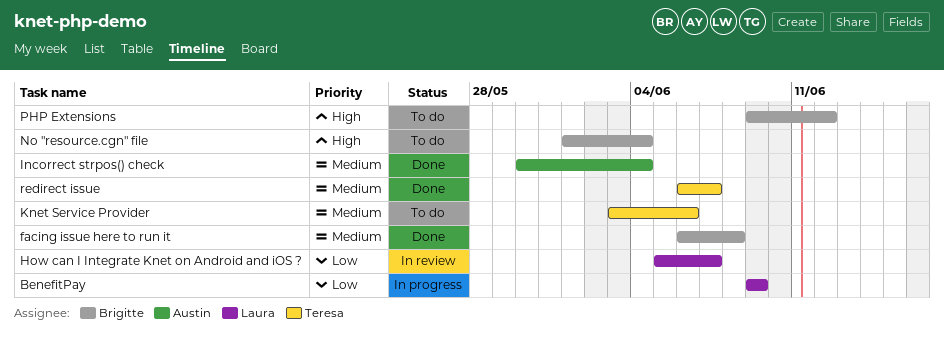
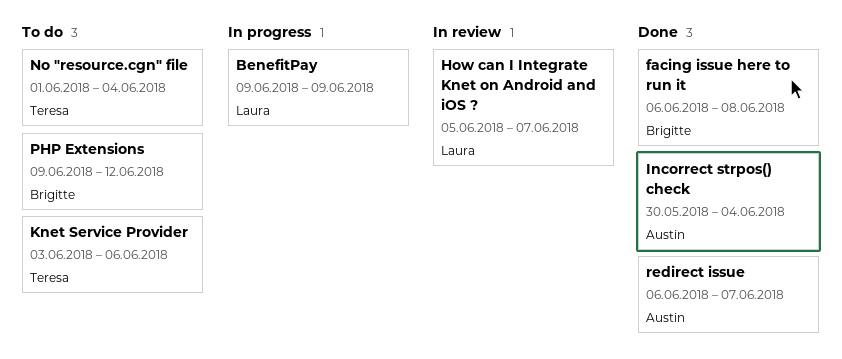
No "resource.cgn" file, owner: Brigitte -> Teresa
redirect issue, owner: Teresa -> Austin

